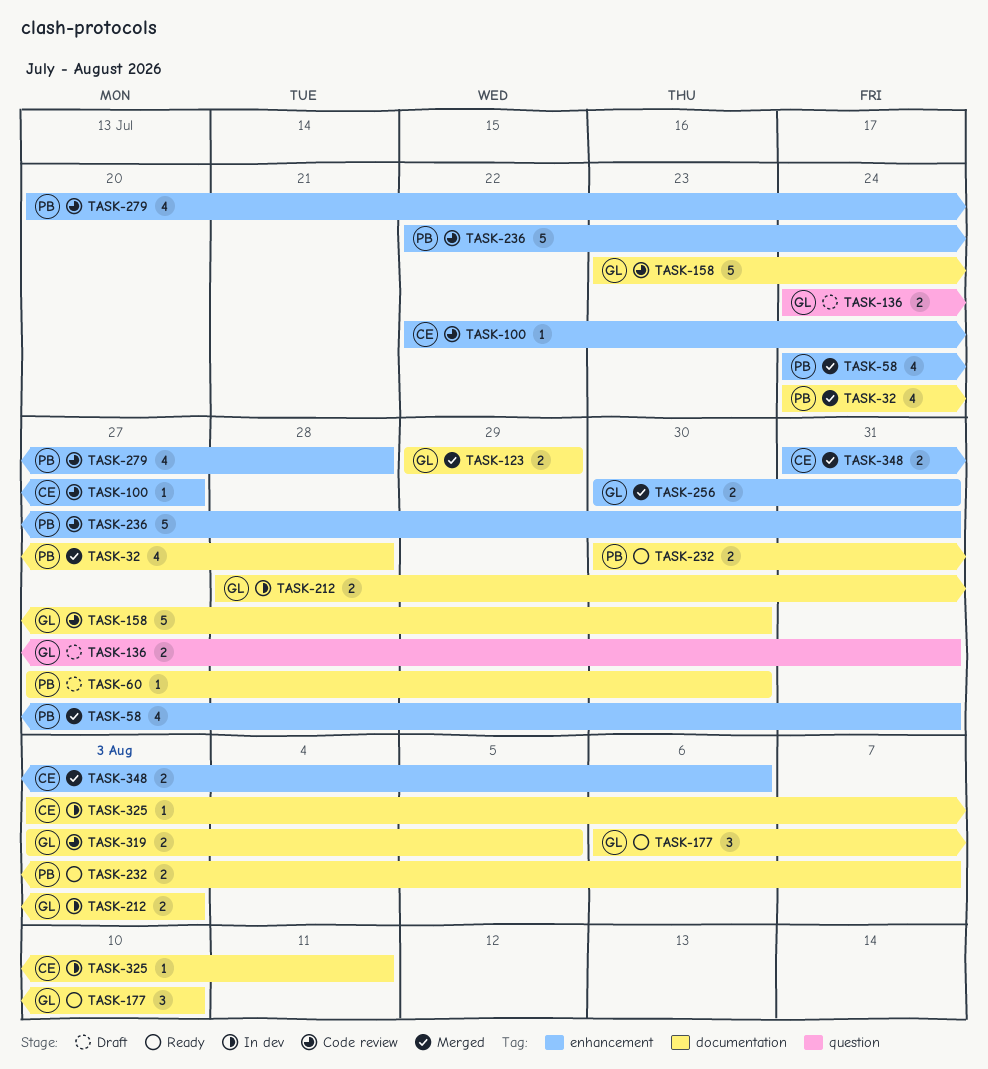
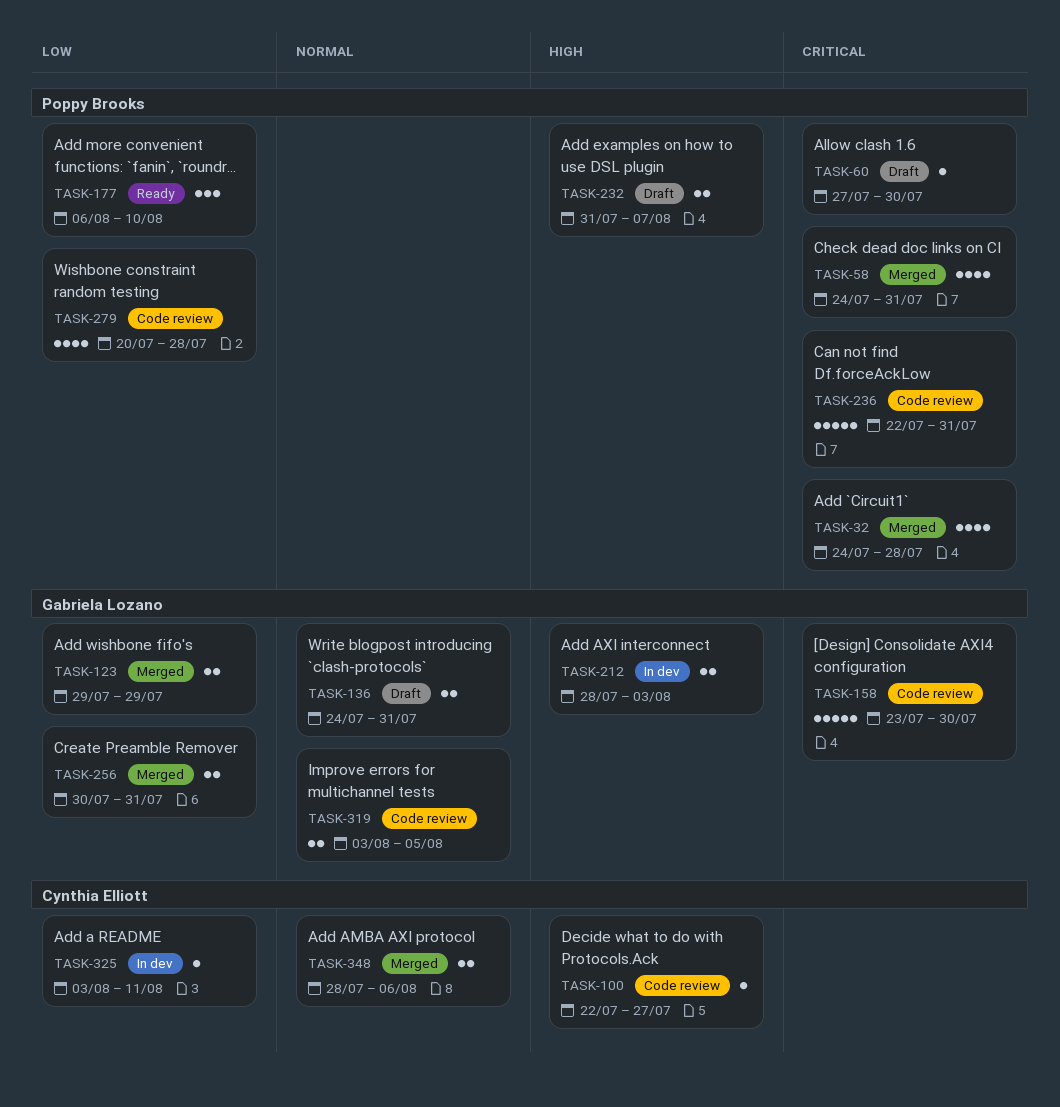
TASK-177, owner: Gabriela Lozano -> Poppy Brooks
TASK-232, status: Ready -> Draft
TASK-232, start: Jul 30 -> Jul 31
TASK-348, start: Jul 31 -> Jul 28

